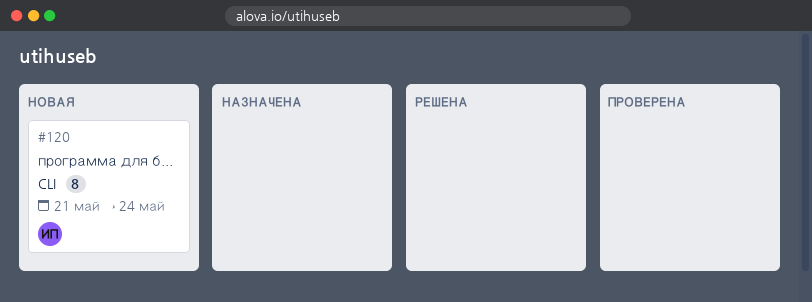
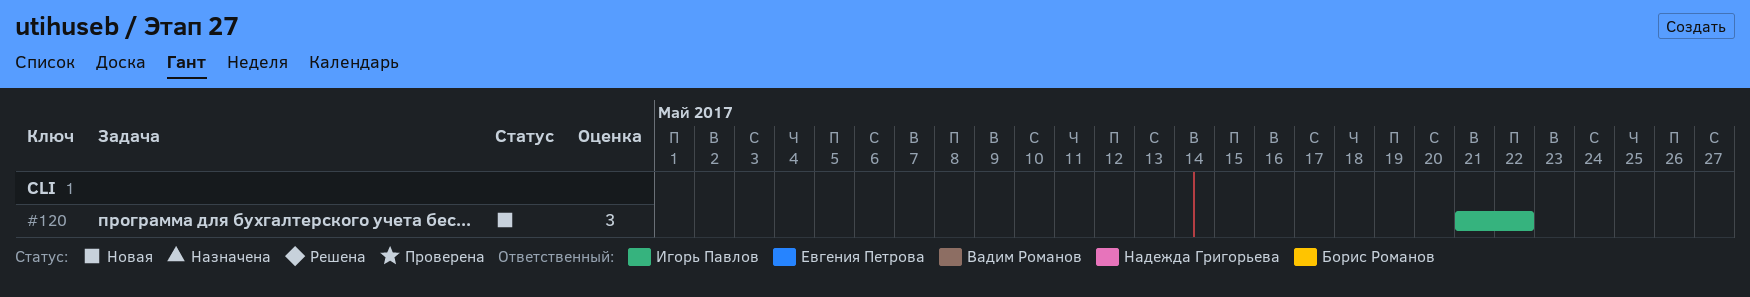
#120, estimate: 8 -> 3
#120, due: May 24 -> May 22

